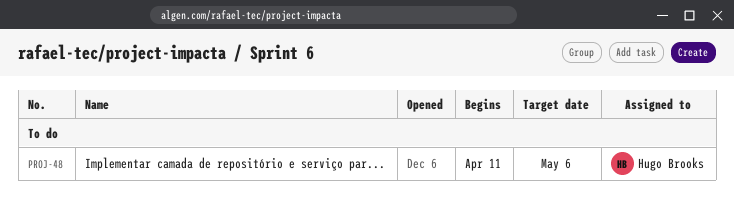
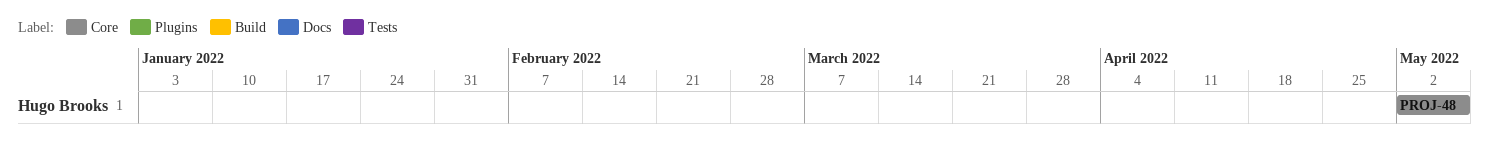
PROJ-48, start: Apr 11 -> May 2

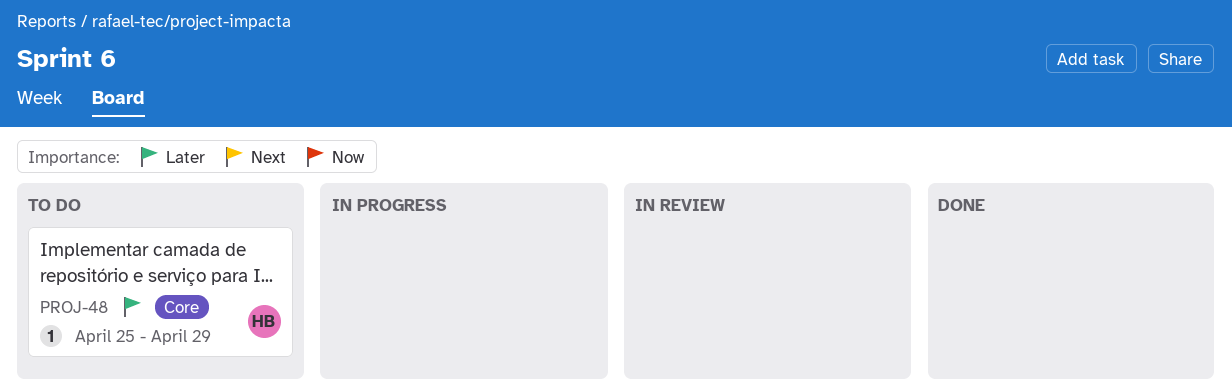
PROJ-48, start: May 2 -> Apr 25
PROJ-48, due: May 6 -> Apr 29

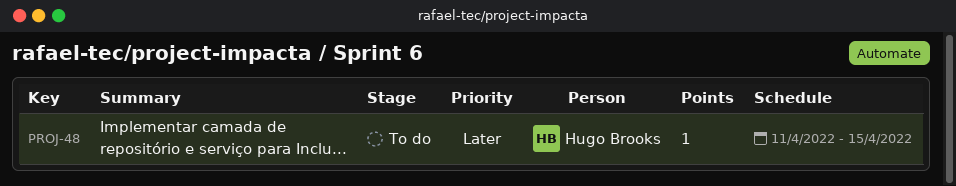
PROJ-48, start: Apr 25 -> Apr 11
PROJ-48, due: Apr 29 -> Apr 15

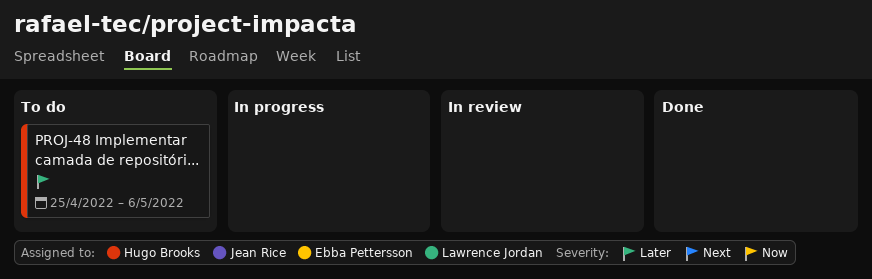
PROJ-48, start: Apr 11 -> Apr 25
PROJ-48, due: Apr 15 -> May 6

